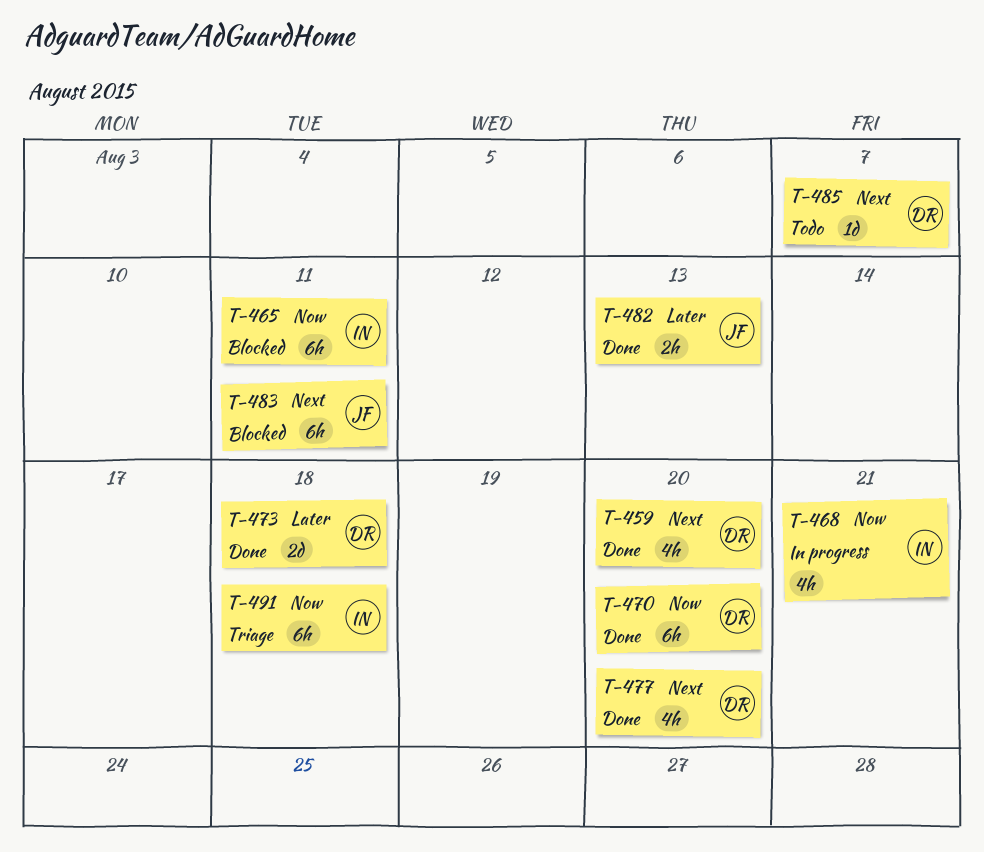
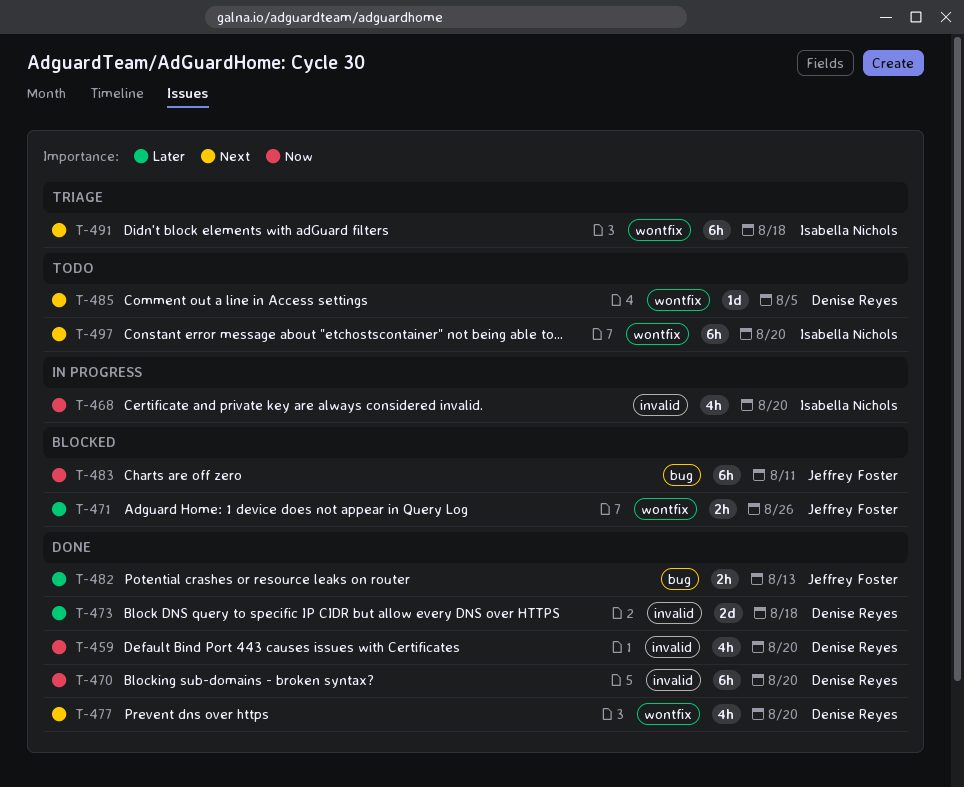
T-459, priority: Next -> Now
T-465: present -> none
T-468, due: Aug 21 -> Aug 20
T-471: none -> present
T-483, priority: Next -> Now
T-485, due: Aug 7 -> Aug 5
T-491, priority: Now -> Next
T-497: none -> present

